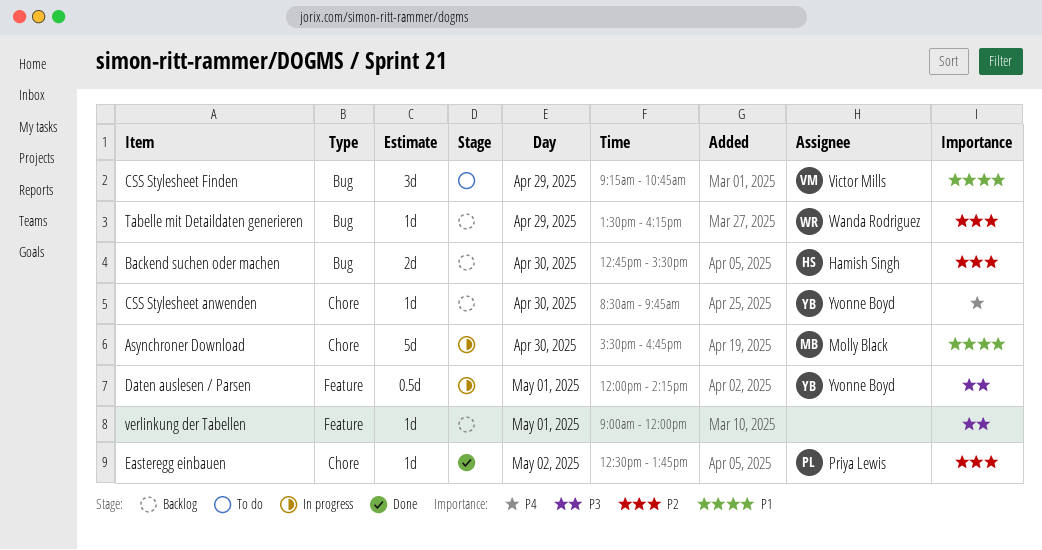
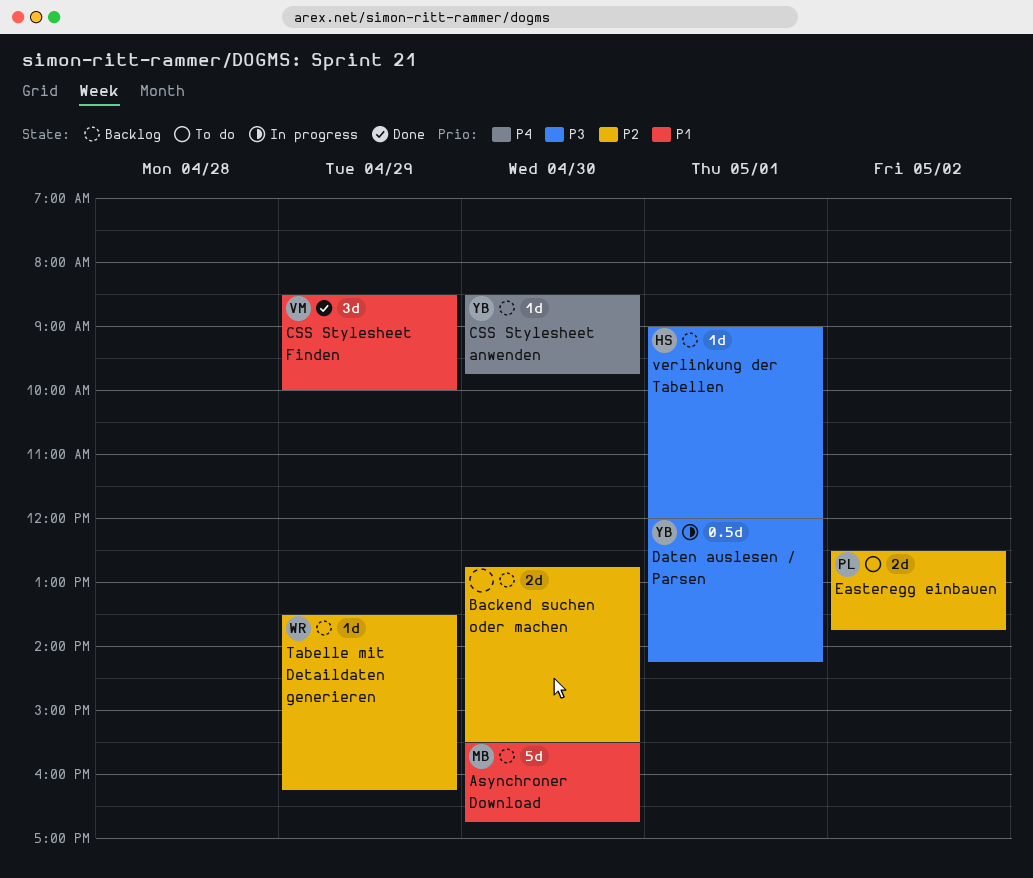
Asynchroner Download, status: In progress -> Backlog
Backend suchen oder machen, owner: Hamish Singh -> none
CSS Stylesheet Finden, status: To do -> Done
CSS Stylesheet Finden, begins: 09:15 -> 08:30
CSS Stylesheet Finden, ends: 10:45 -> 10:00
Easteregg einbauen, status: Done -> To do
Easteregg einbauen, estimate: 1d -> 2d
verlinkung der Tabellen, owner: none -> Hamish Singh

